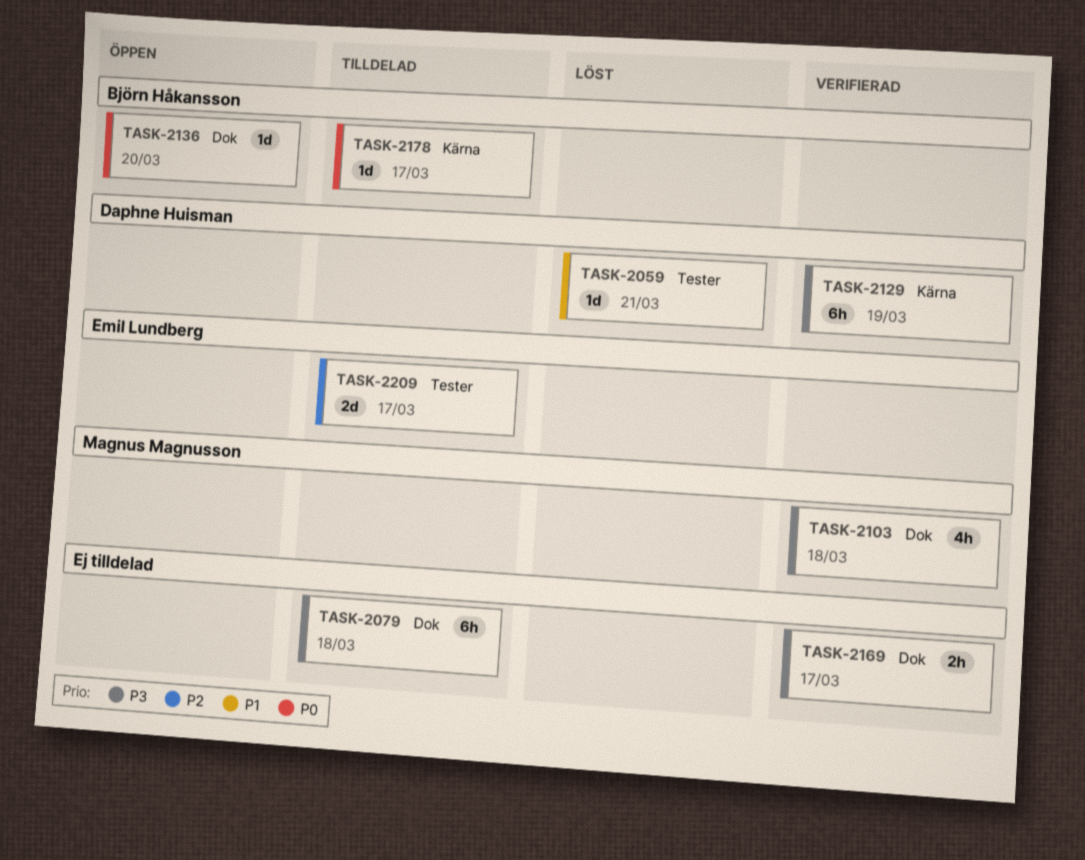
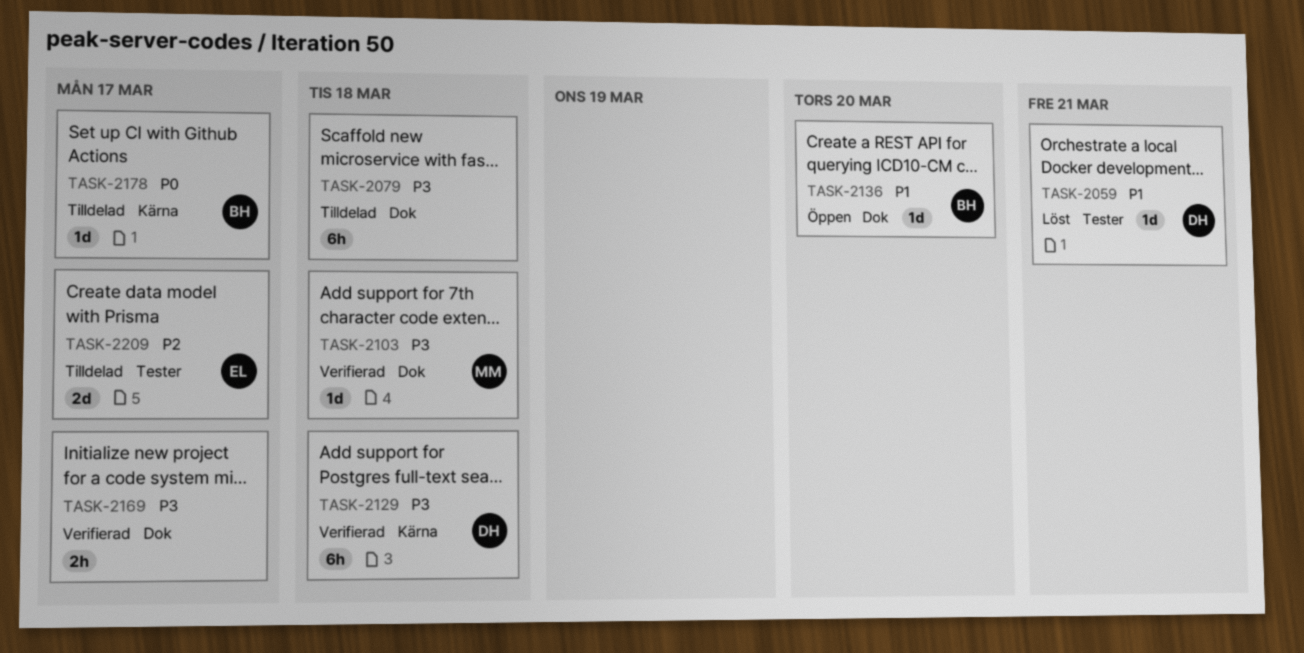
TASK-2103, estimate: 4h -> 1d
TASK-2129, due: Mar 19 -> Mar 18
TASK-2136, priority: P0 -> P1

